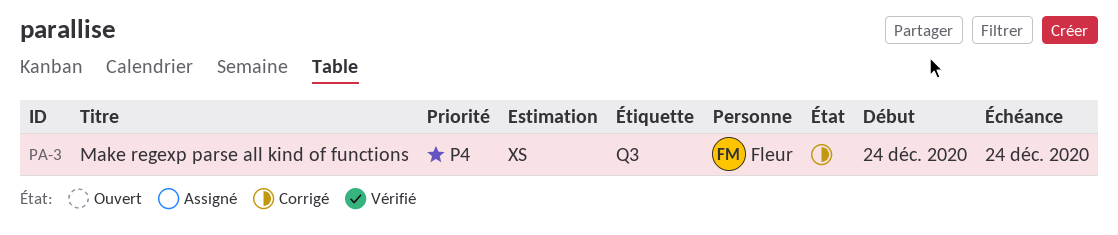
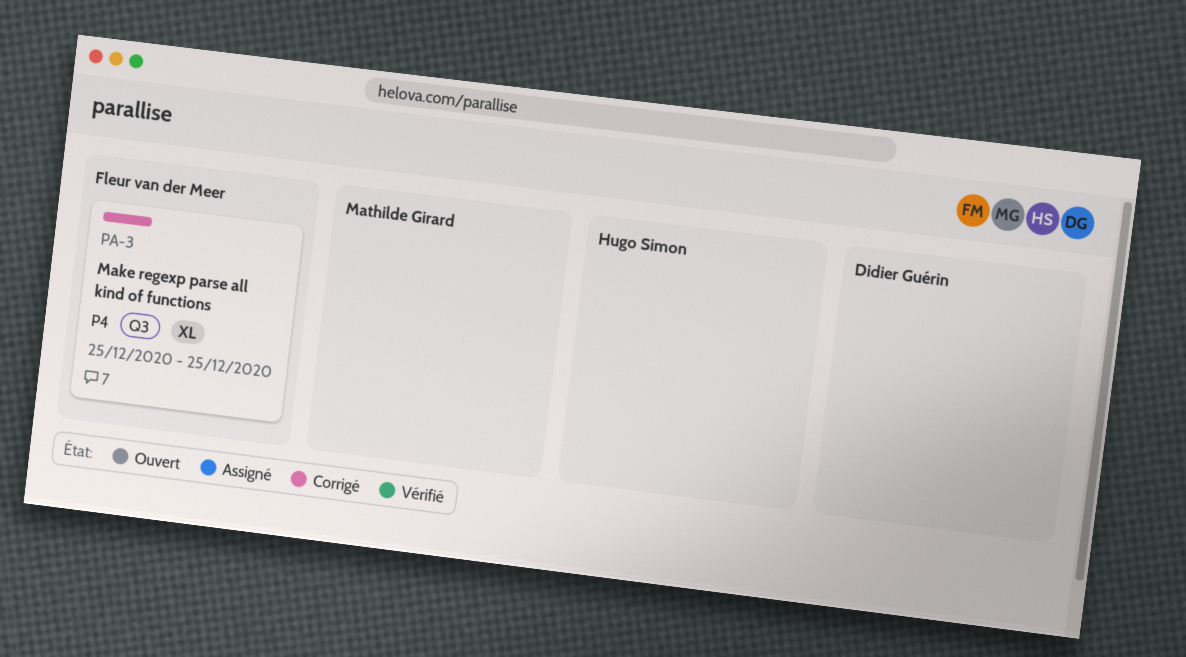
PA-3, estimate: XS -> XL
PA-3, start: Dec 24 -> Dec 25
PA-3, due: Dec 24 -> Dec 25

